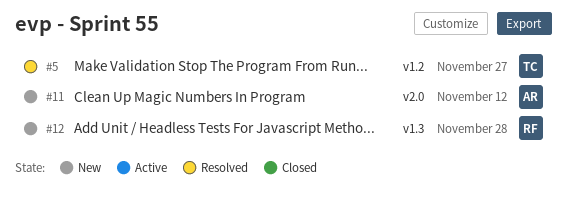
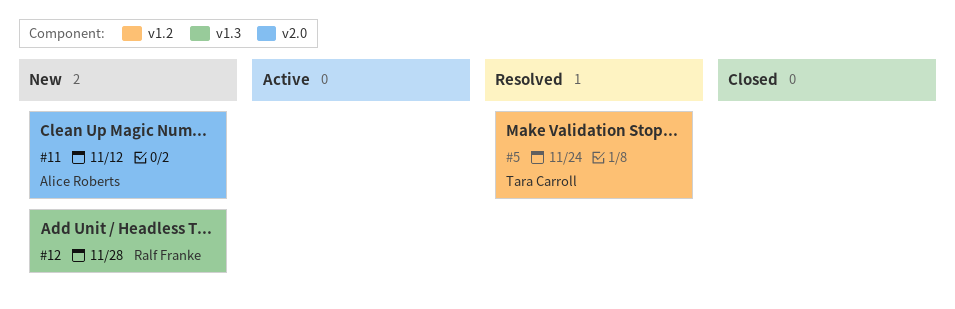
#5, due: Nov 27 -> Nov 24

